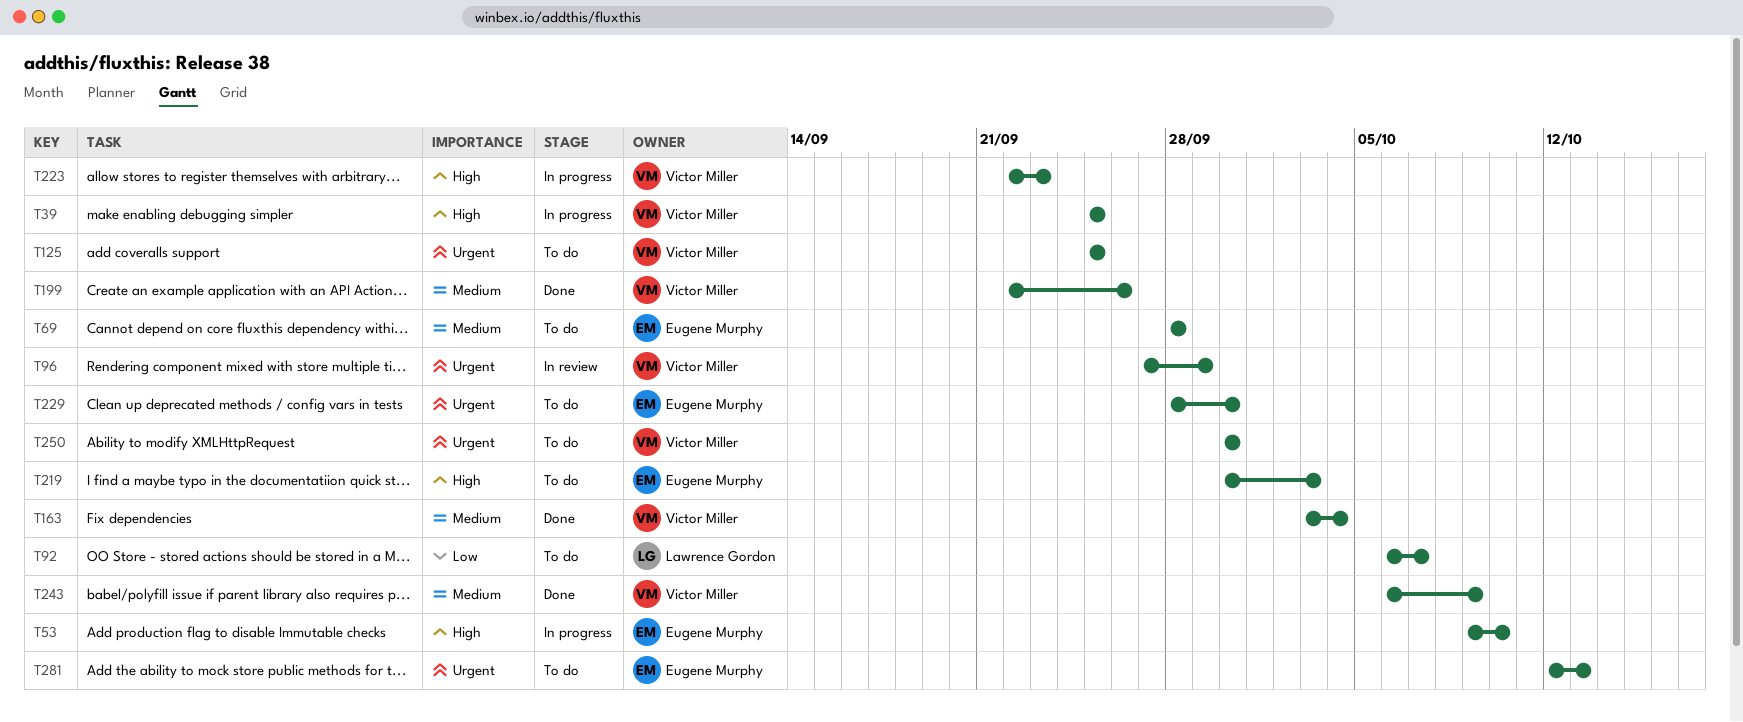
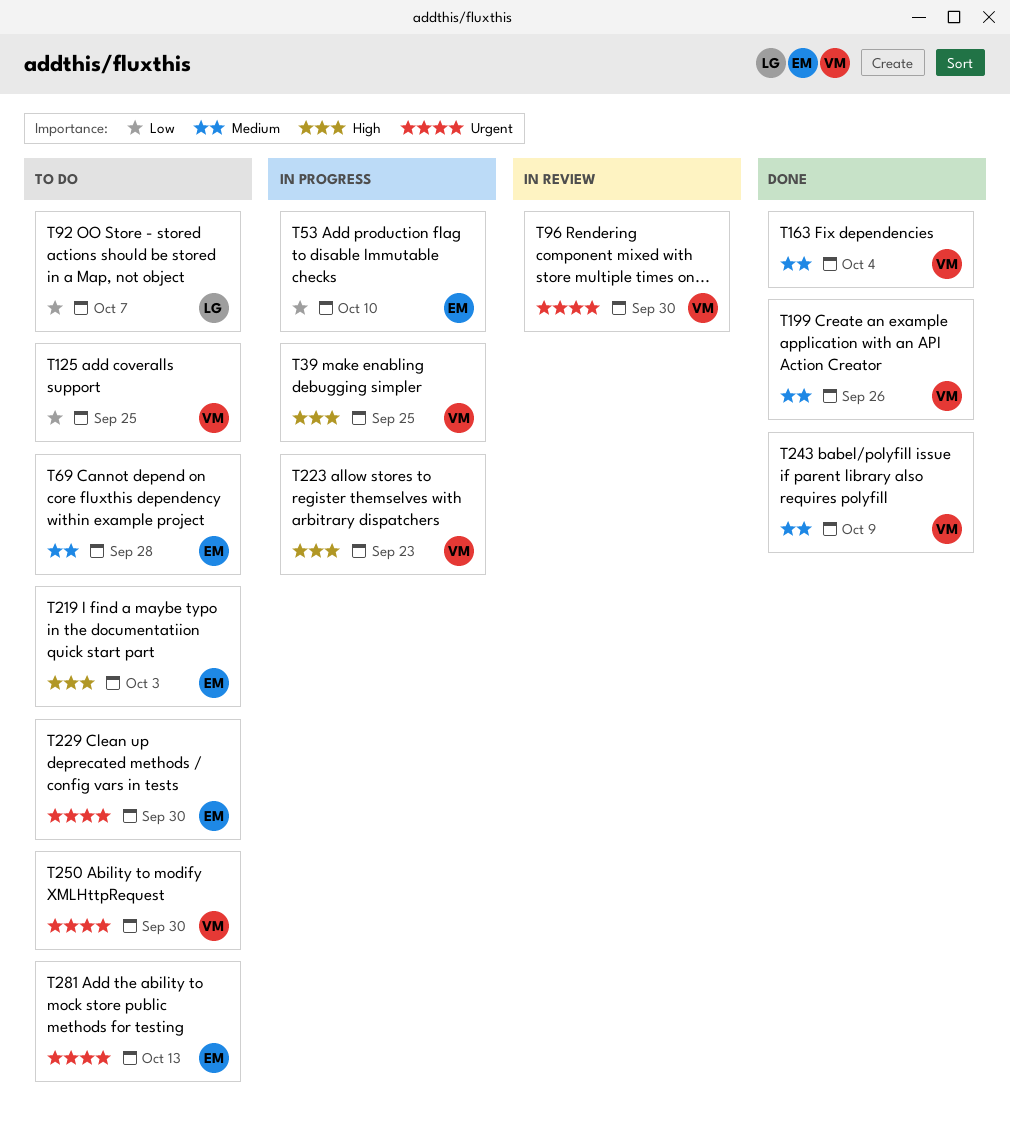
T53, priority: High -> Low
T96, due: Sep 29 -> Sep 30
T125, priority: Urgent -> Low

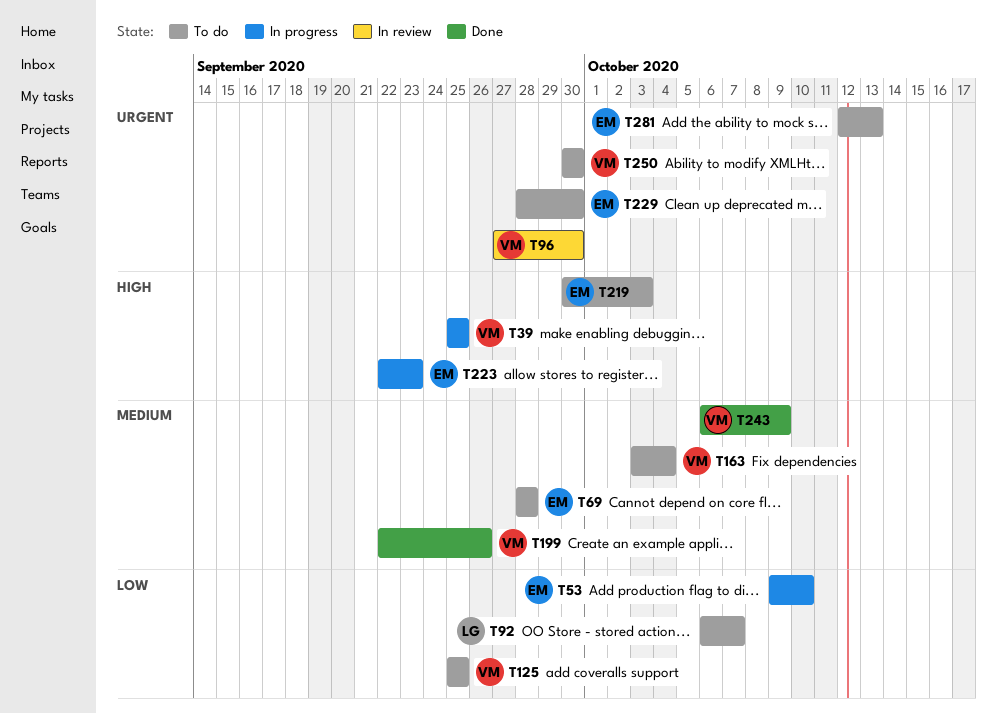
T163, status: Done -> To do
T223, owner: VM -> EM

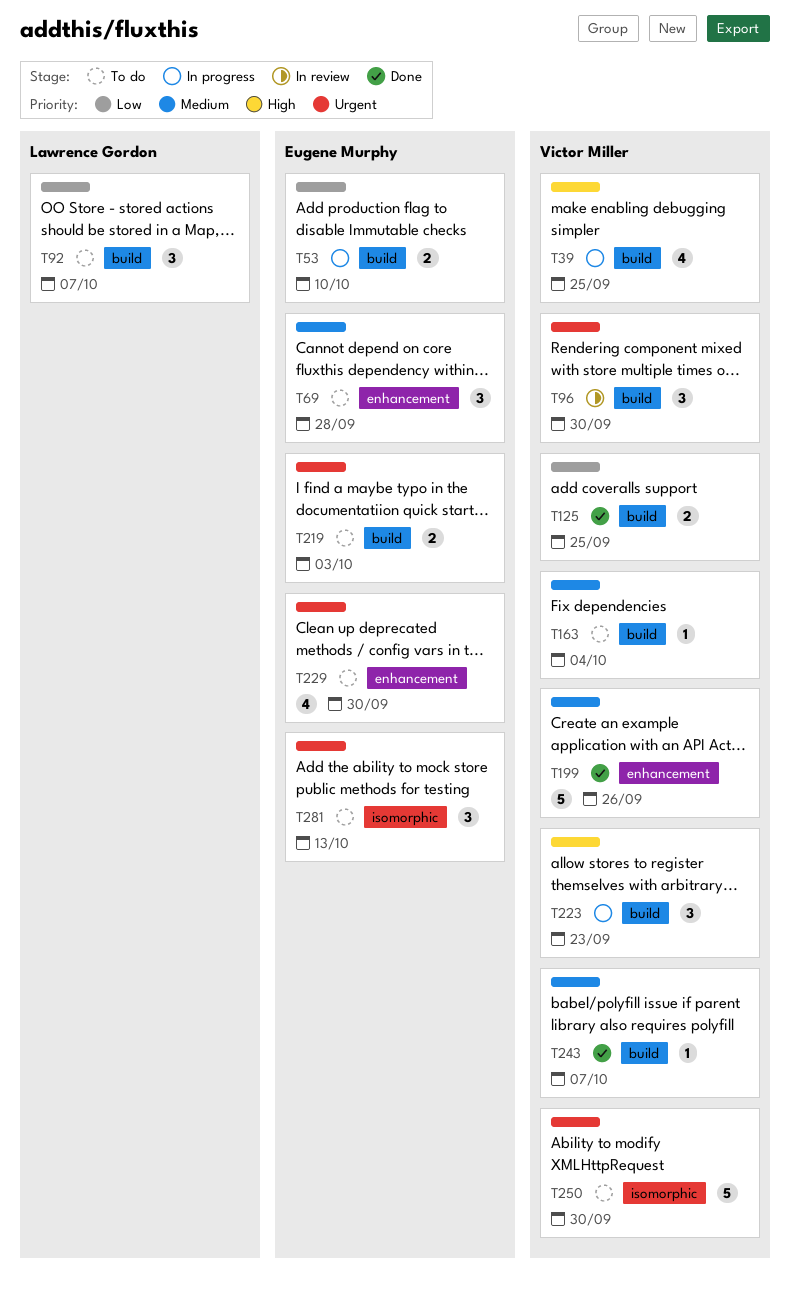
T125, status: To do -> Done
T219, priority: High -> Urgent
T223, owner: Eugene Murphy -> Victor Miller
T243, due: Oct 9 -> Oct 7

